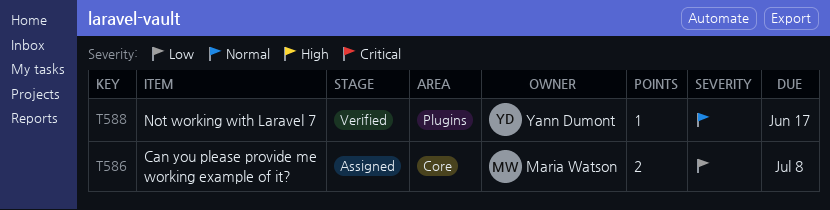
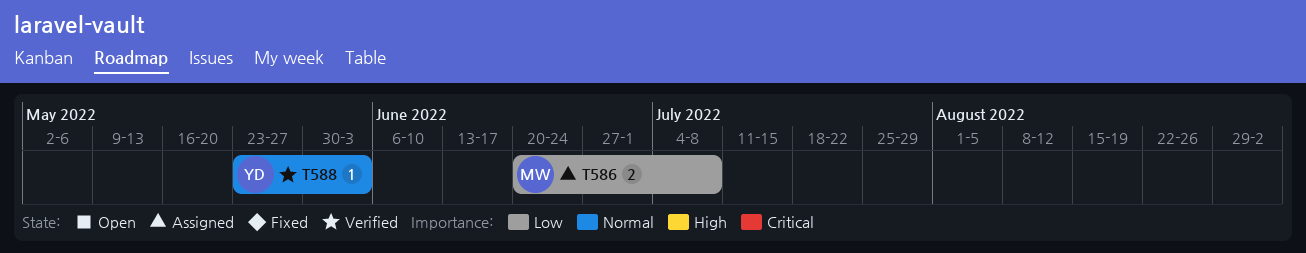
T588, due: Jun 17 -> Jun 3

